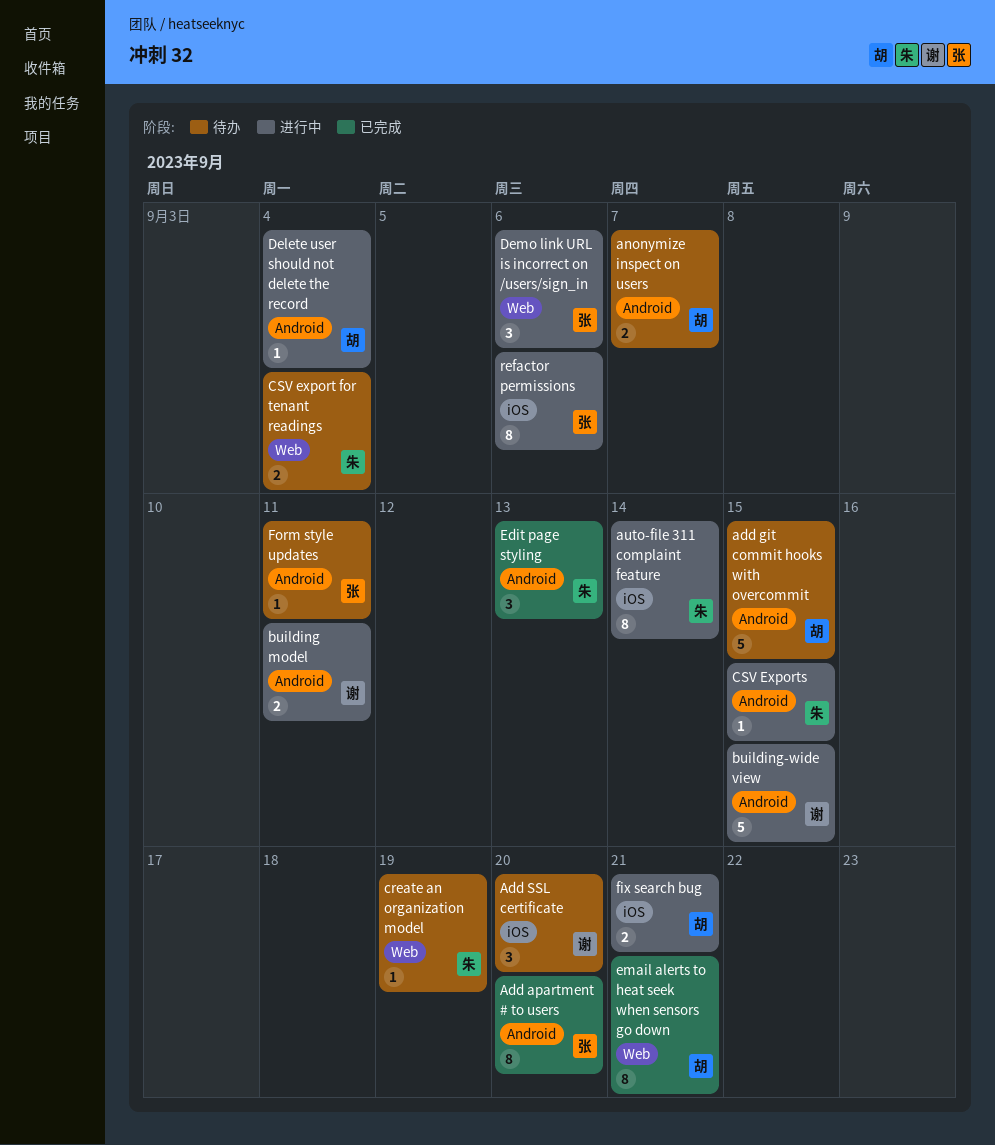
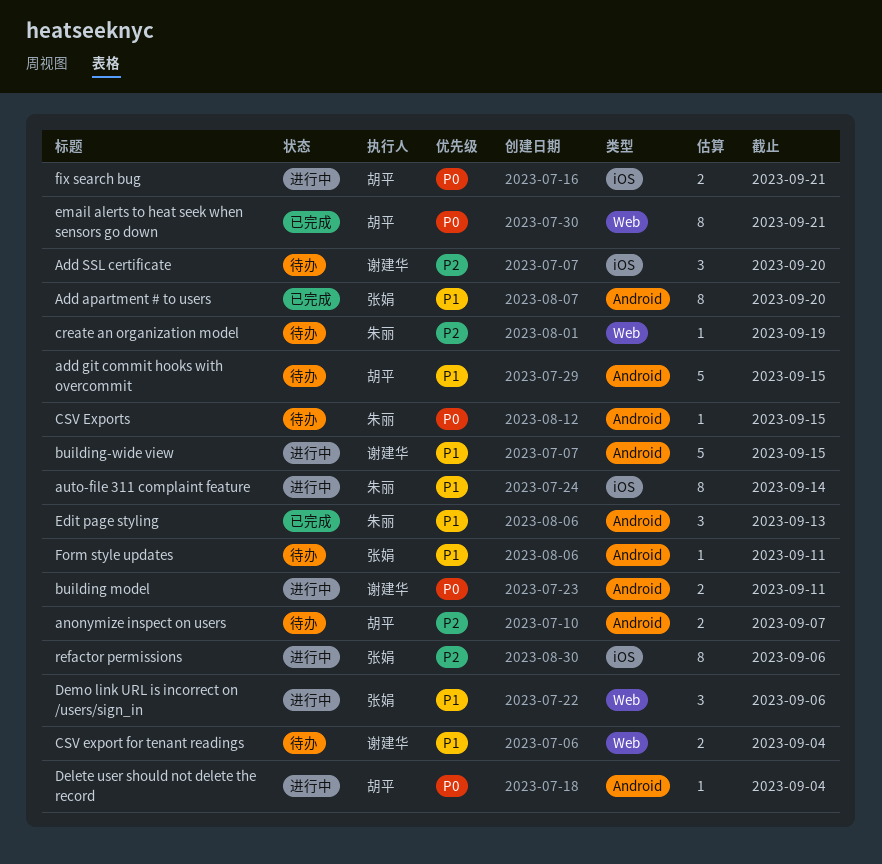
CSV export for tenant readings, owner: 朱丽 -> 谢建华
CSV Exports, status: 进行中 -> 待办

